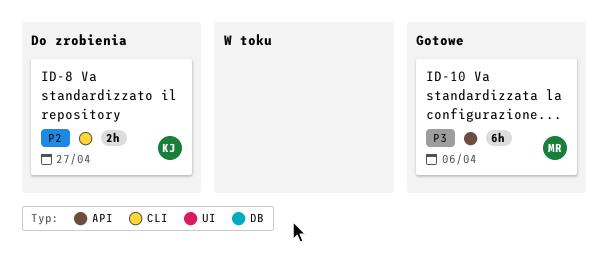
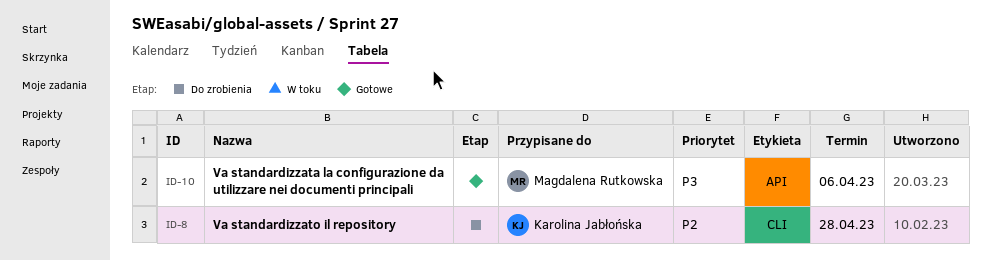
ID-8, due: Apr 27 -> Apr 28

